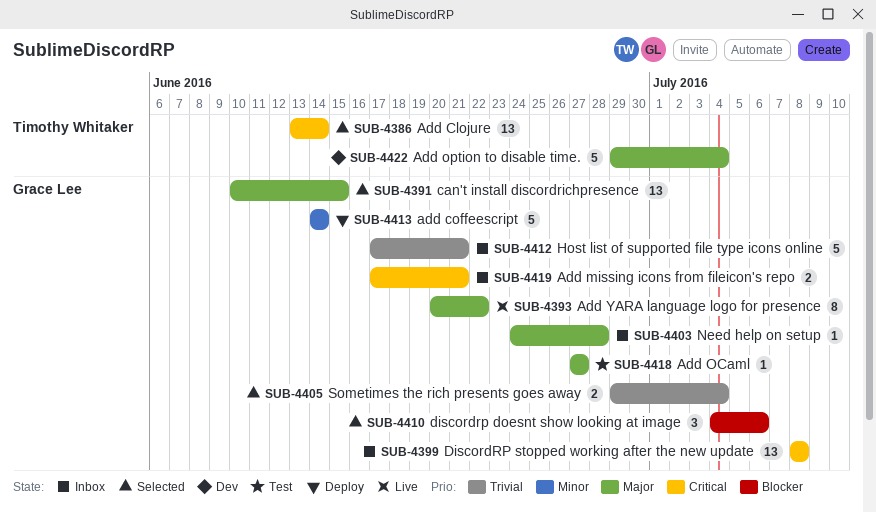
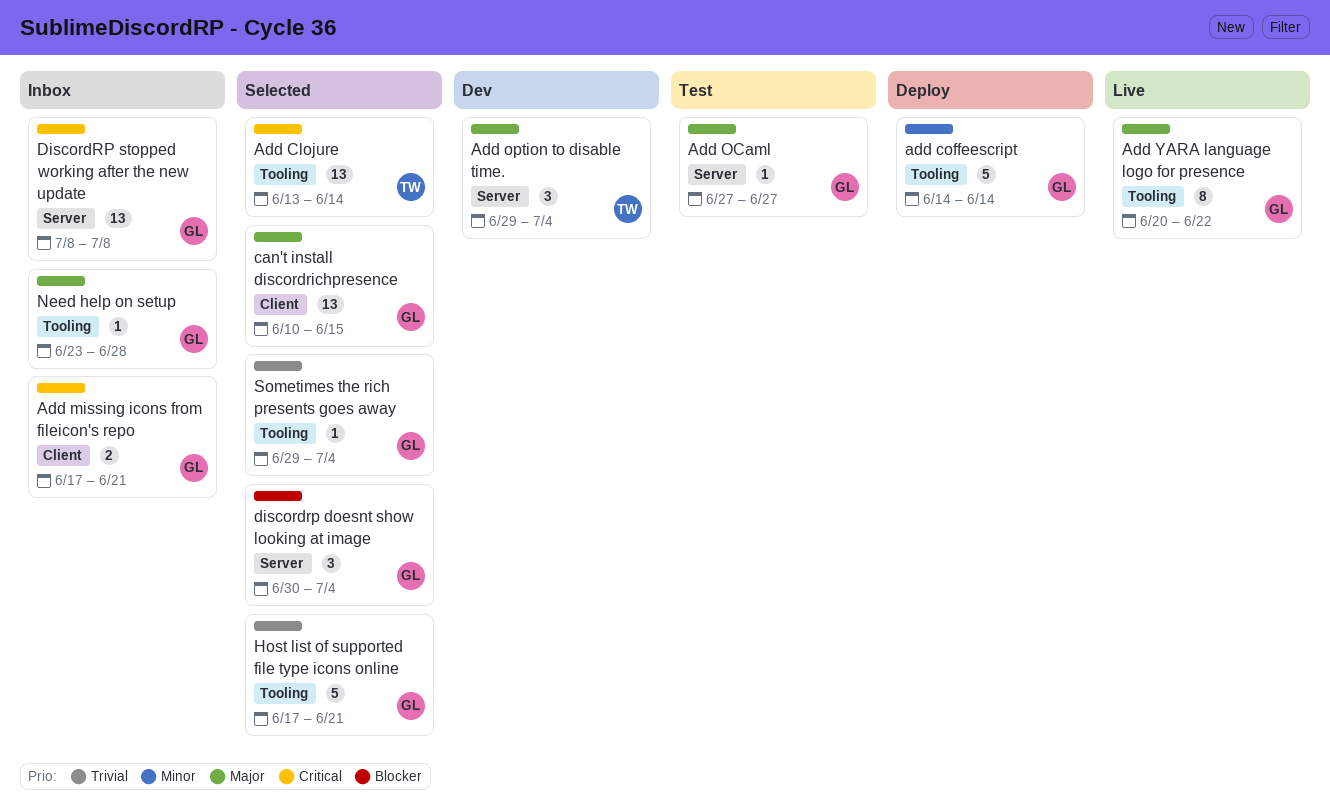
Add option to disable time., estimate: 5 -> 3
discordrp doesnt show looking at image, start: Jul 4 -> Jun 30
discordrp doesnt show looking at image, due: Jul 6 -> Jul 4
Host list of supported file type icons online, status: Inbox -> Selected
Need help on setup, start: Jun 24 -> Jun 23
Sometimes the rich presents goes away, estimate: 2 -> 1

